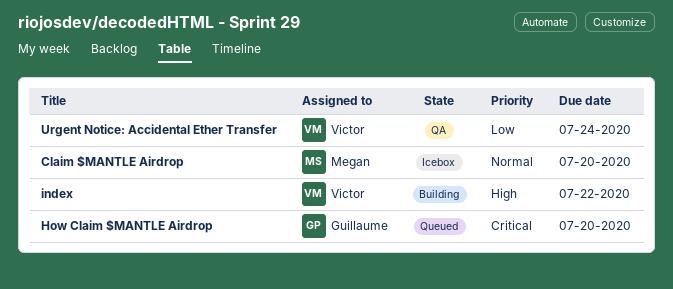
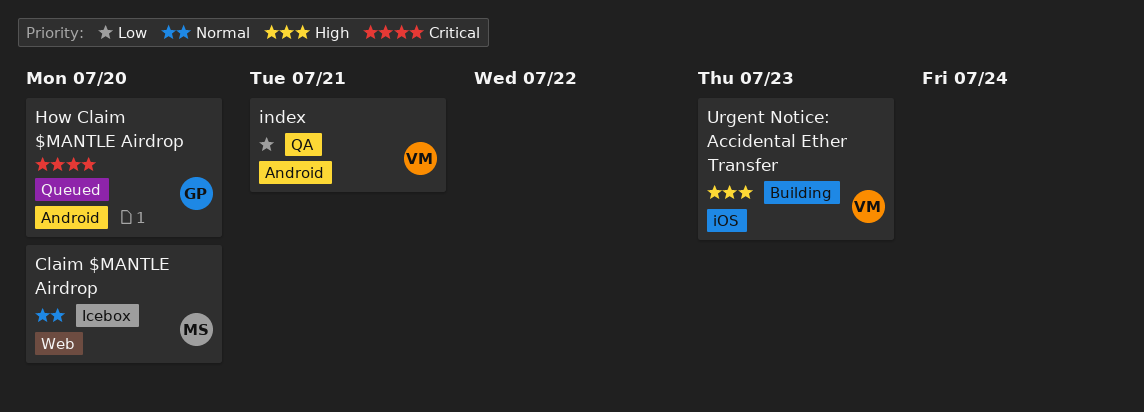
index, status: Building -> QA
index, priority: High -> Low
index, due: Jul 22 -> Jul 21
Urgent Notice: Accidental Ether Transfer, status: QA -> Building
Urgent Notice: Accidental Ether Transfer, priority: Low -> High
Urgent Notice: Accidental Ether Transfer, due: Jul 24 -> Jul 23

